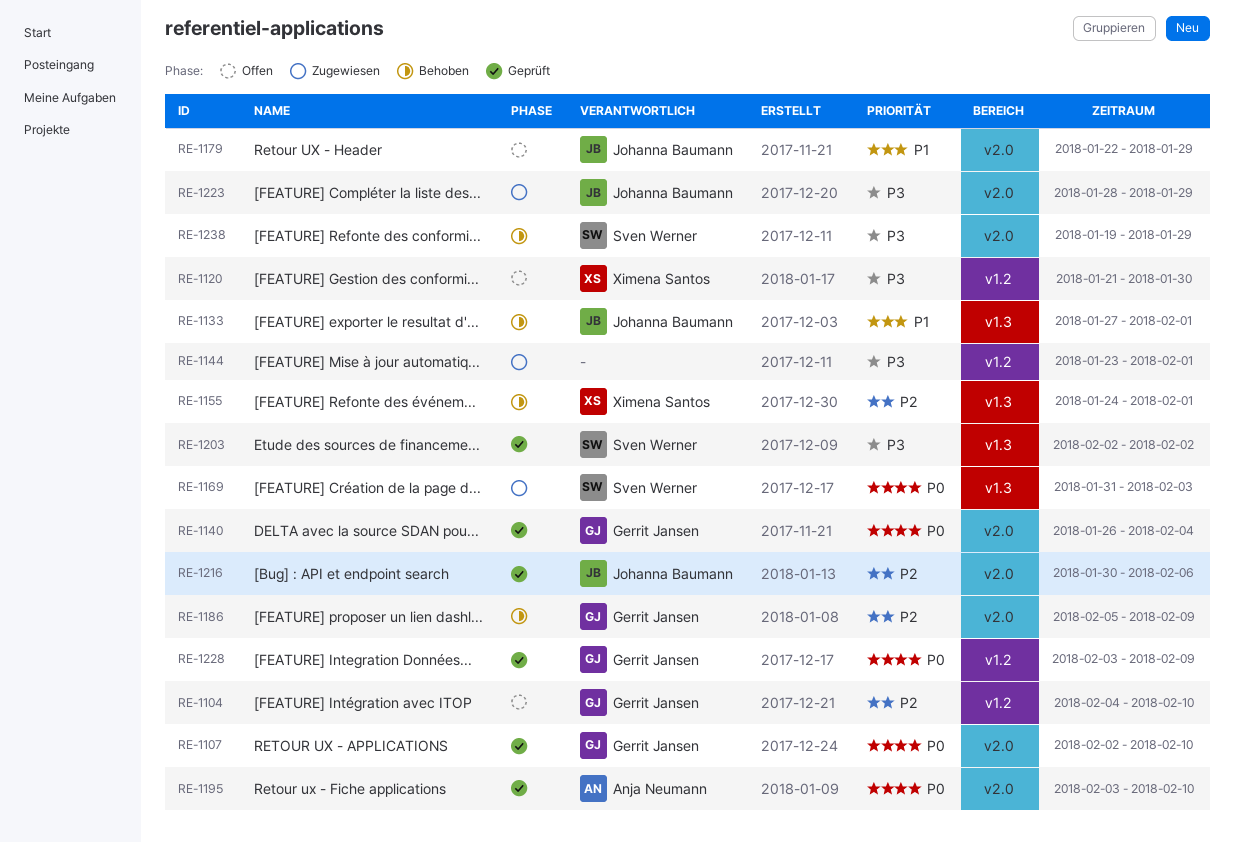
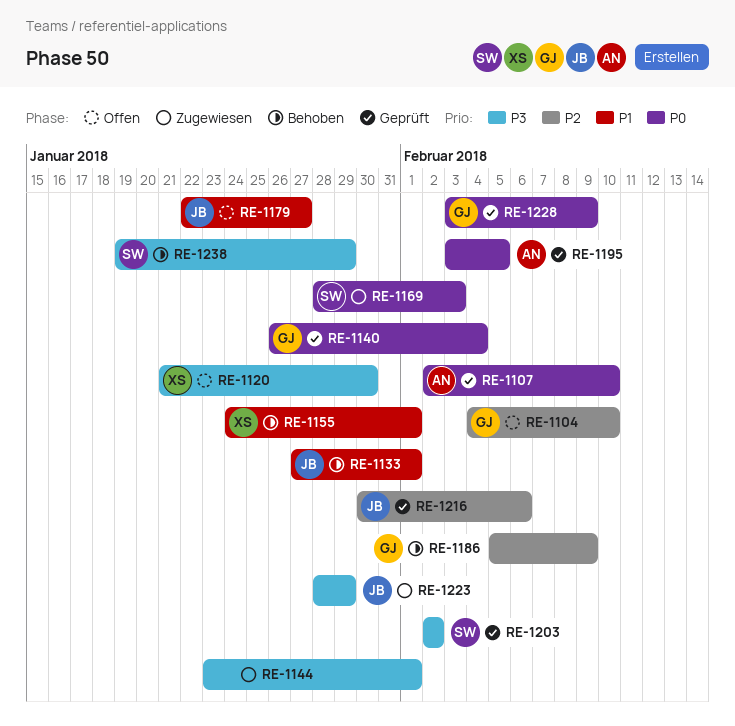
RE-1107, owner: Gerrit Jansen -> Anja Neumann
RE-1155, priority: P2 -> P1
RE-1169, start: Jan 31 -> Jan 28
RE-1179, due: Jan 29 -> Jan 27
RE-1195, due: Feb 10 -> Feb 5

